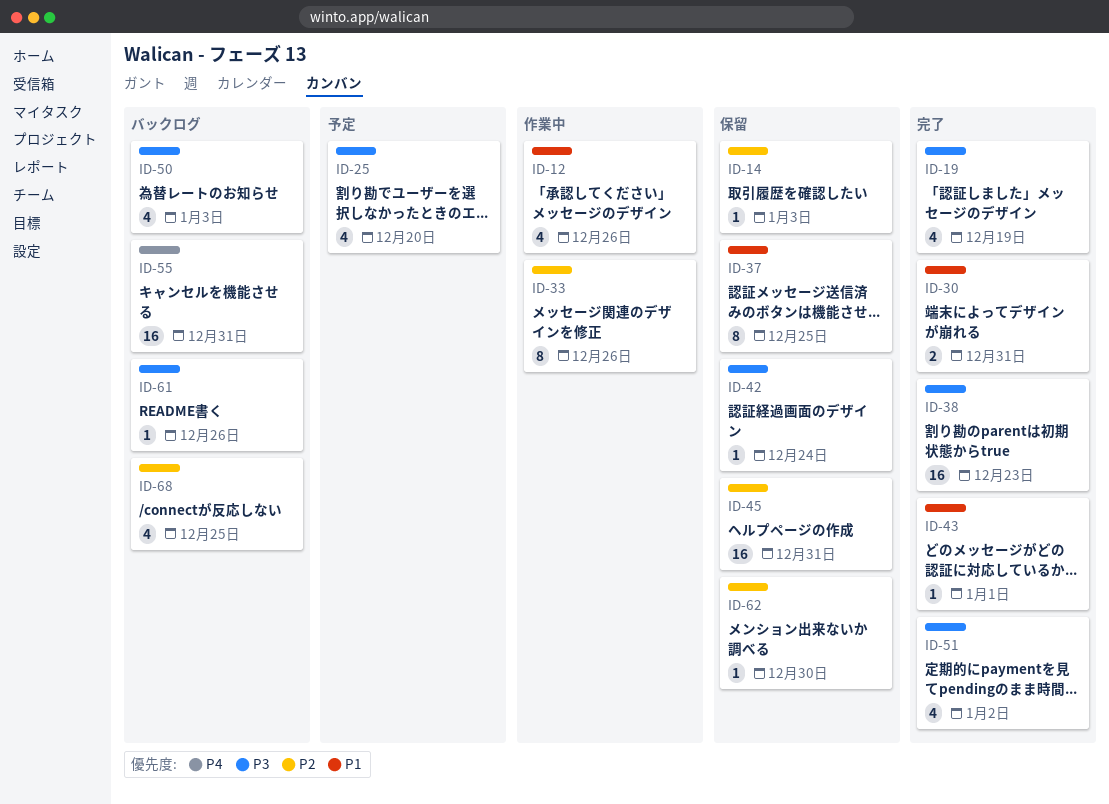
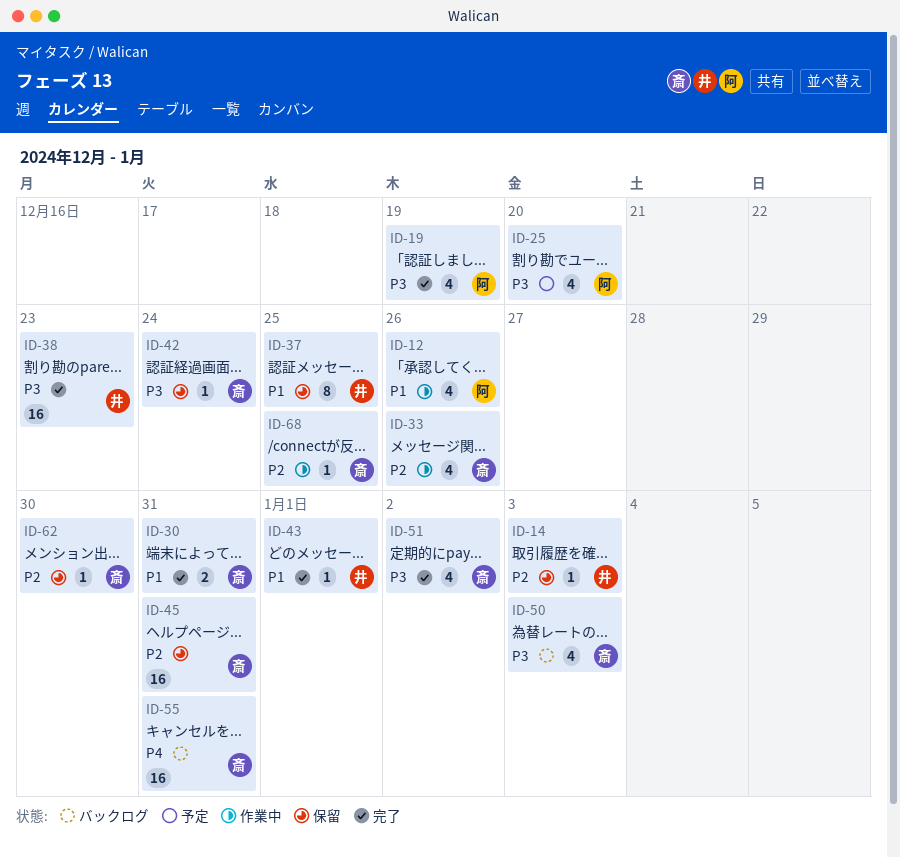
ID-33, estimate: 8 -> 4
ID-61: present -> none
ID-68, status: バックログ -> 作業中
ID-68, estimate: 4 -> 1

